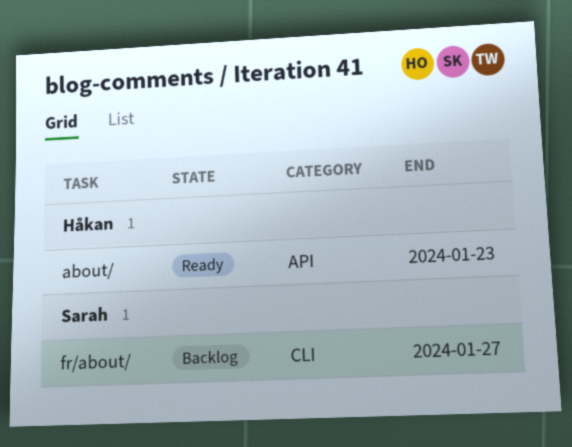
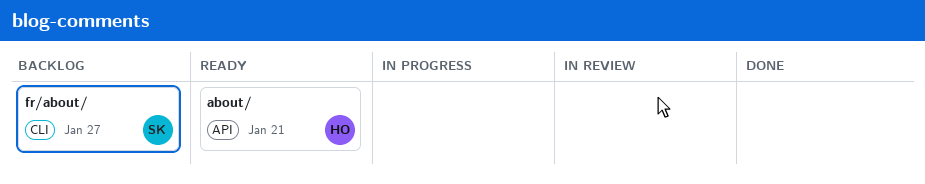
about/, due: Jan 23 -> Jan 21

